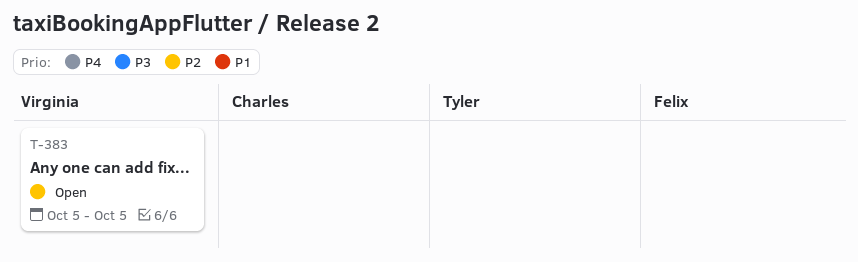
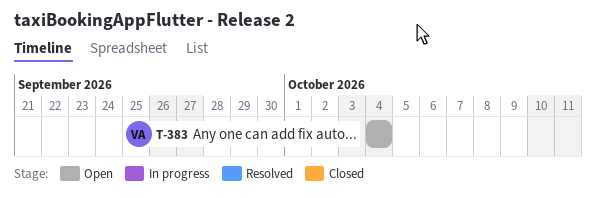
T-383, start: Oct 5 -> Oct 4
T-383, due: Oct 5 -> Oct 4

